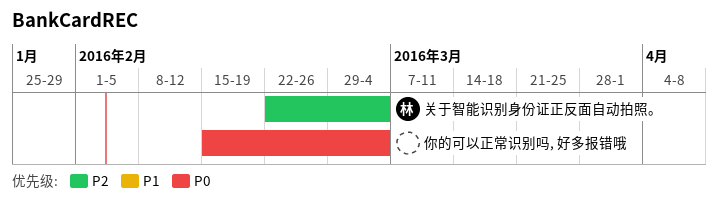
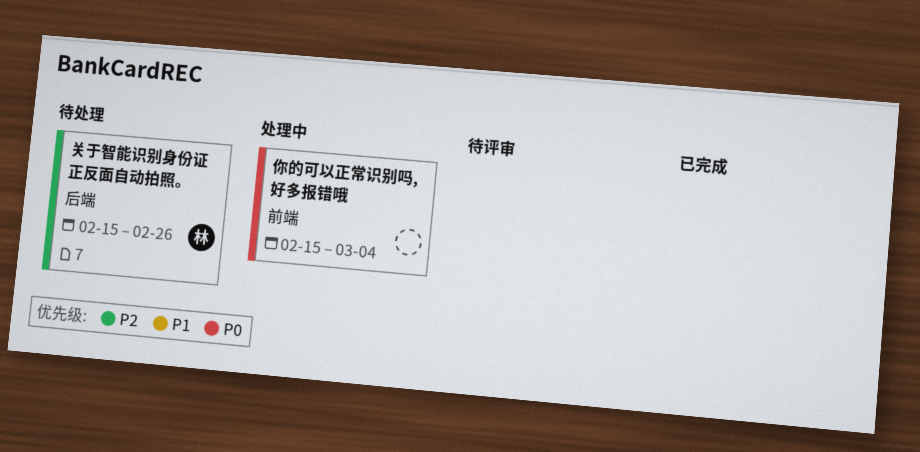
关于智能识别身份证正反面自动拍照。, start: Feb 22 -> Feb 15
关于智能识别身份证正反面自动拍照。, due: Mar 4 -> Feb 26

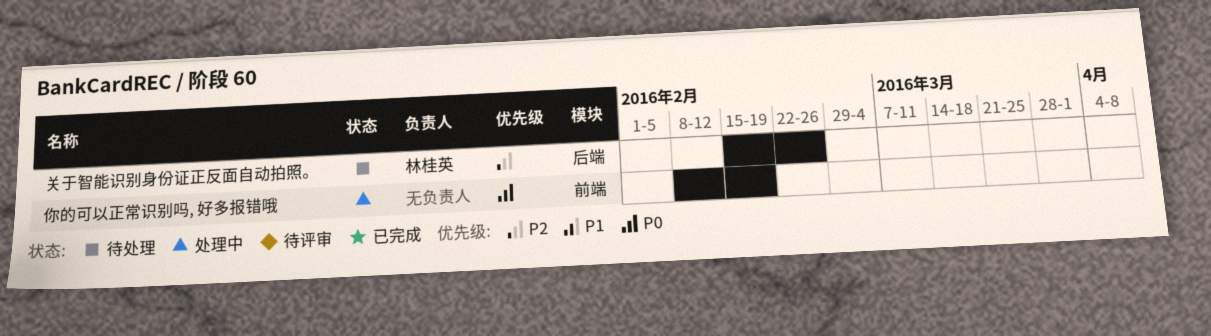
你的可以正常识别吗, 好多报错哦, start: Feb 15 -> Feb 8
你的可以正常识别吗, 好多报错哦, due: Mar 4 -> Feb 19

